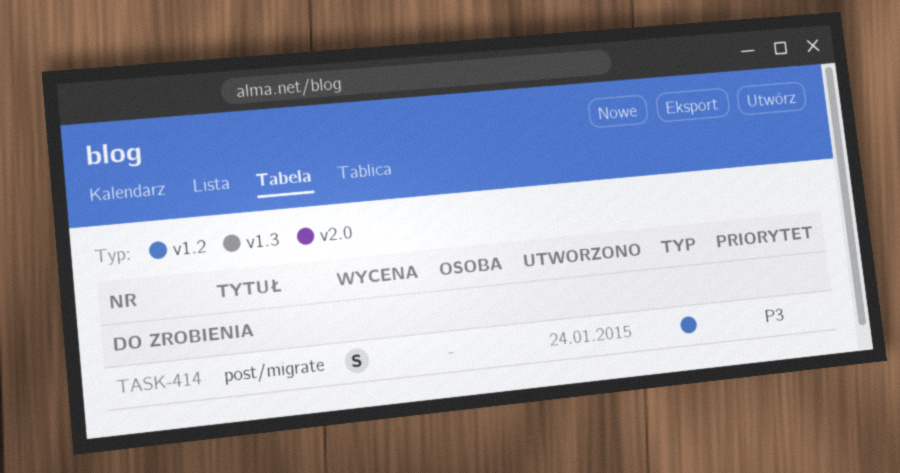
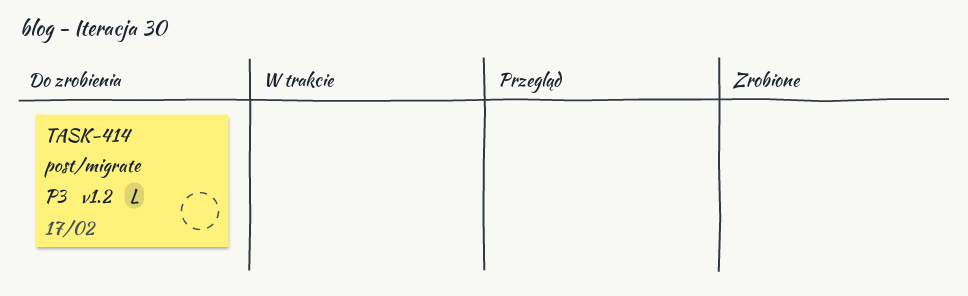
TASK-414, estimate: S -> L

